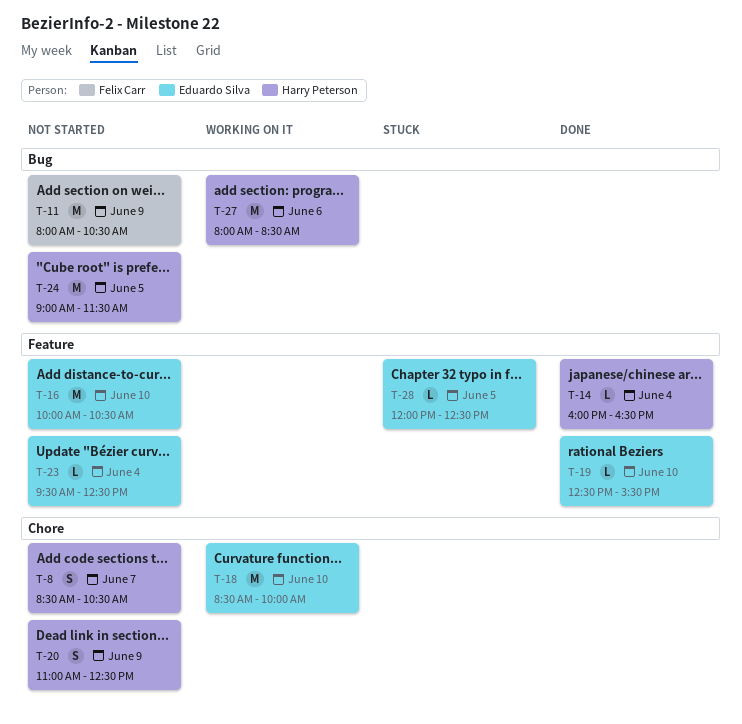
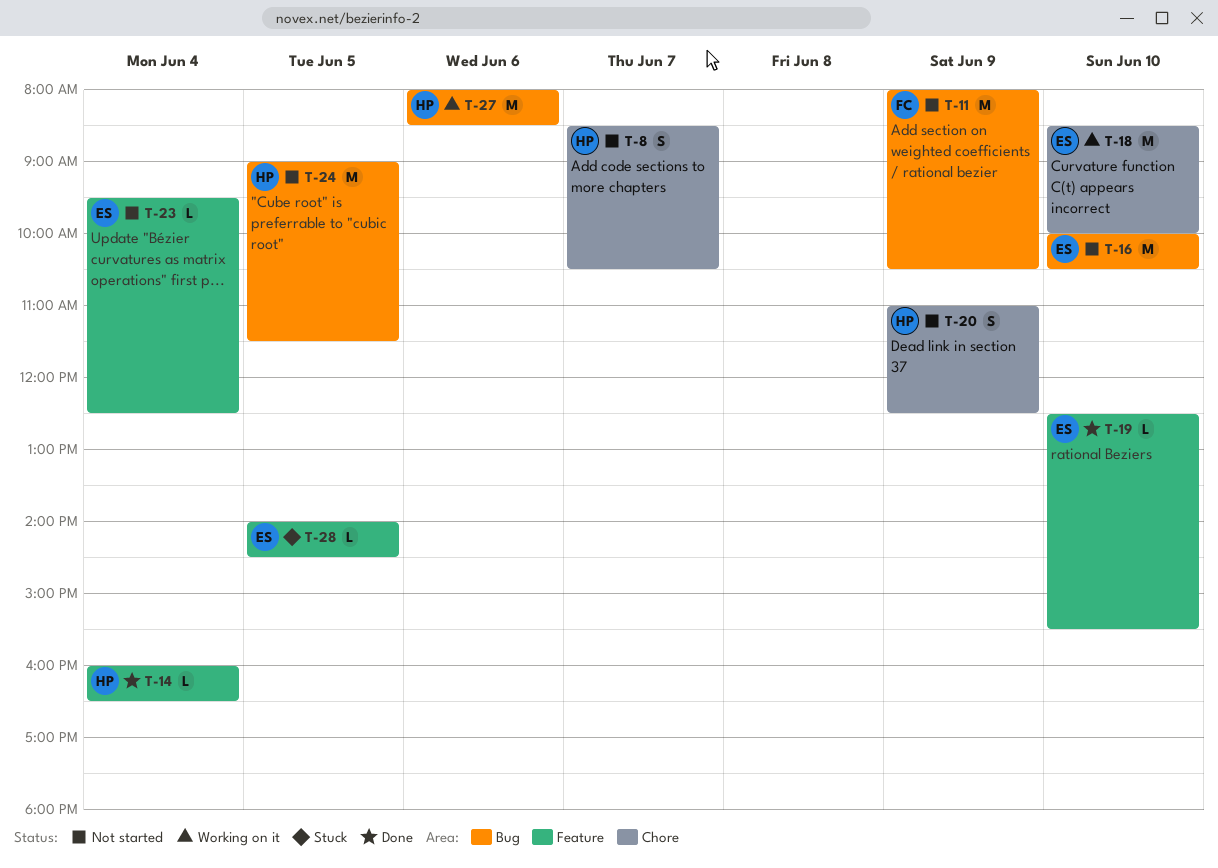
T-16, label: Feature -> Bug
T-28, begins: 12:00 -> 14:00
T-28, ends: 12:30 -> 14:30

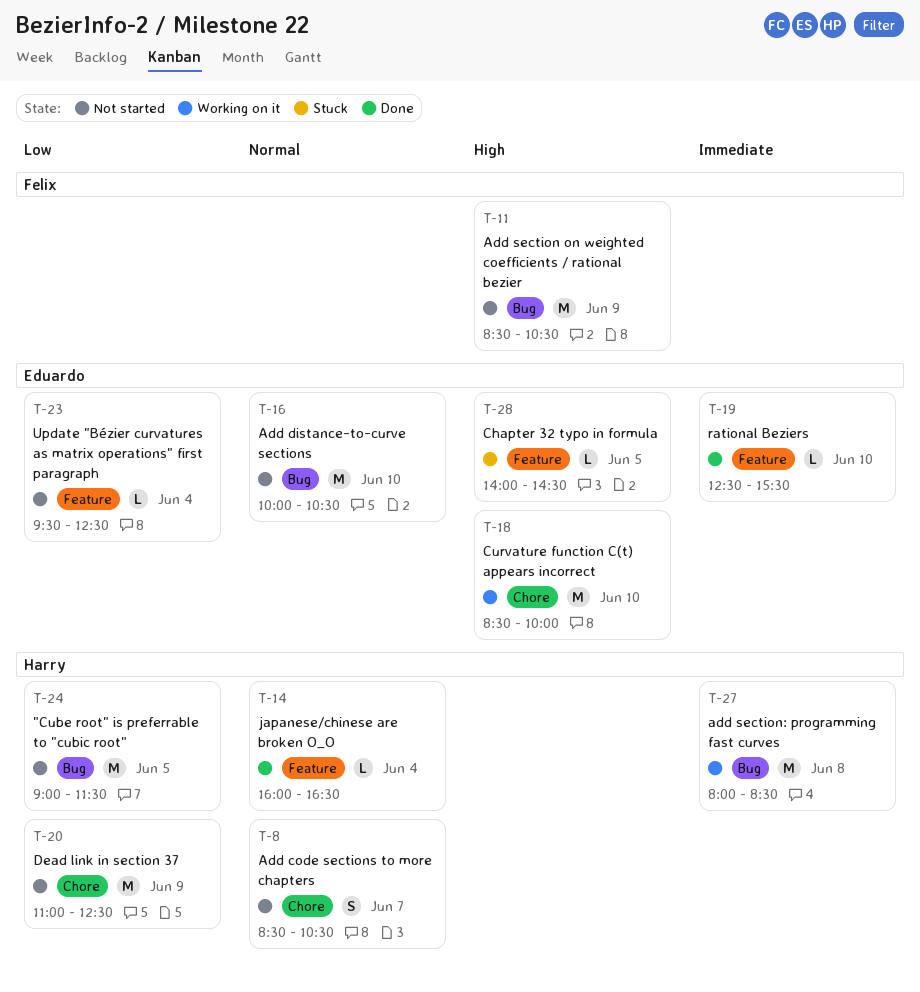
T-11, begins: 08:00 -> 08:30
T-20, estimate: S -> M
T-27, day: Jun 6 -> Jun 8

